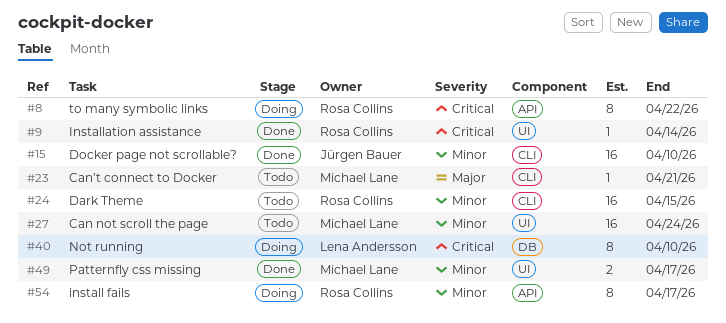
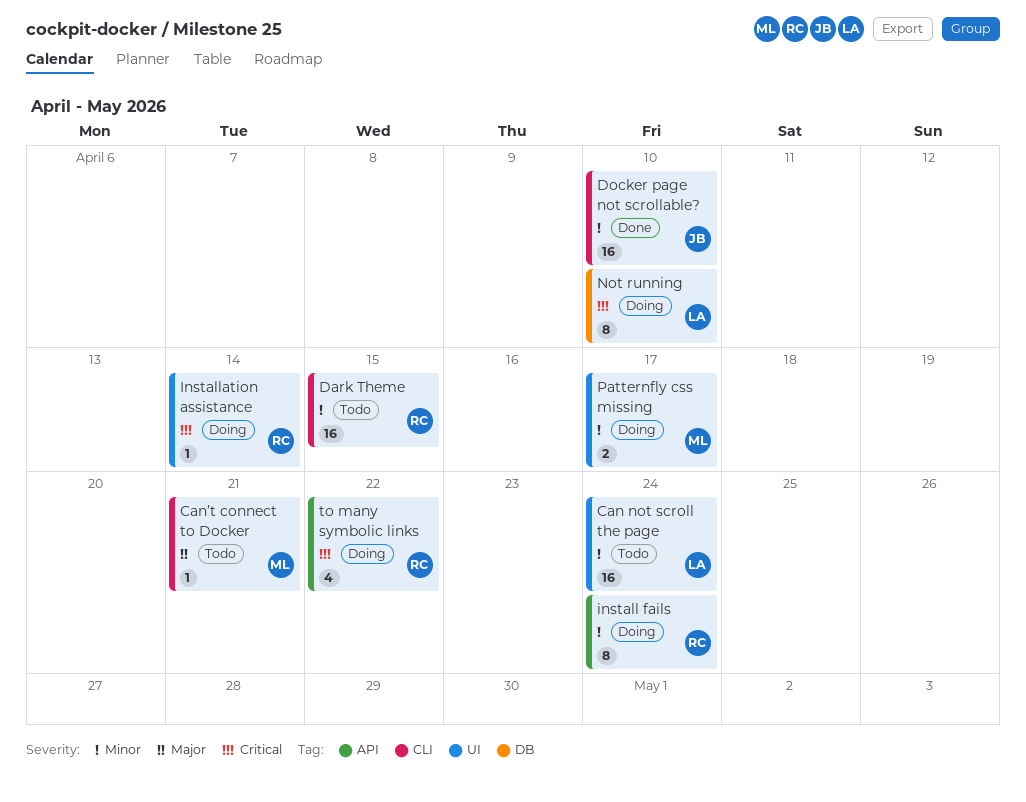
Can not scroll the page, owner: Michael Lane -> Lena Andersson
install fails, due: Apr 17 -> Apr 24
Installation assistance, status: Done -> Doing
Patternfly css missing, status: Done -> Doing
to many symbolic links, estimate: 8 -> 4

